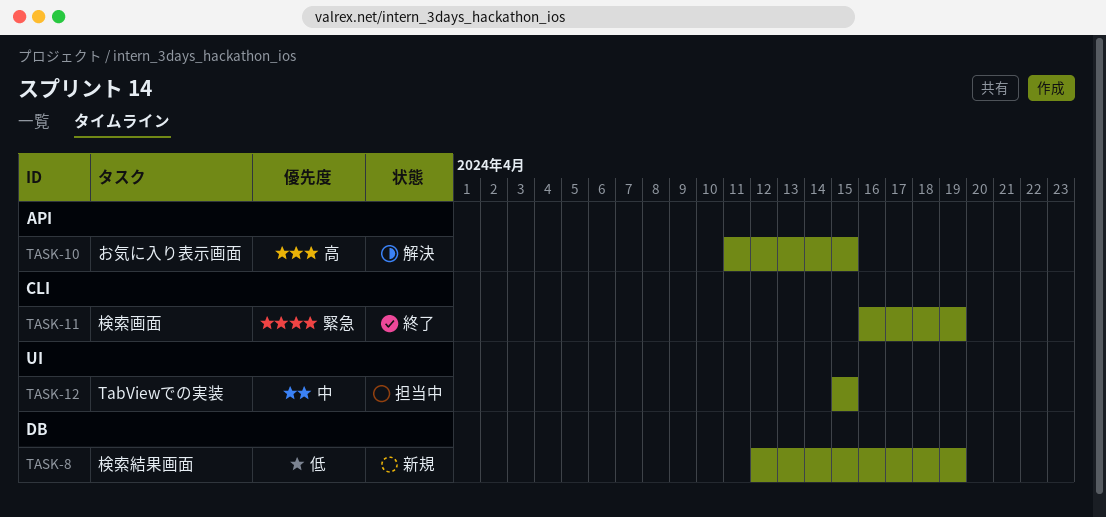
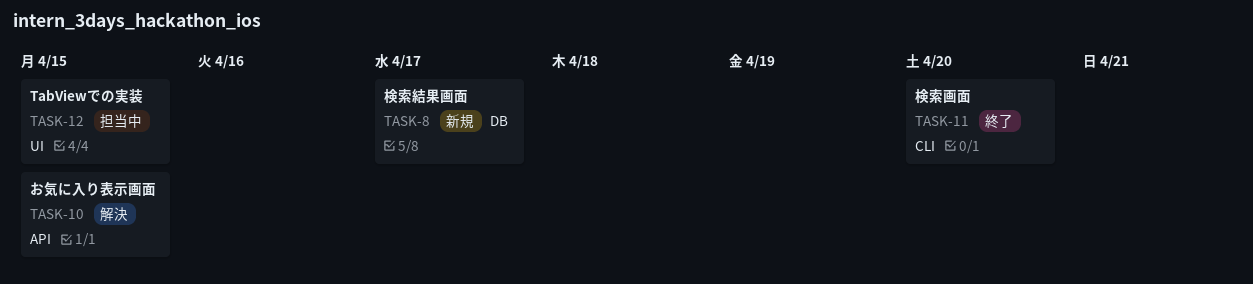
TASK-8, due: Apr 19 -> Apr 17
TASK-11, due: Apr 19 -> Apr 20

